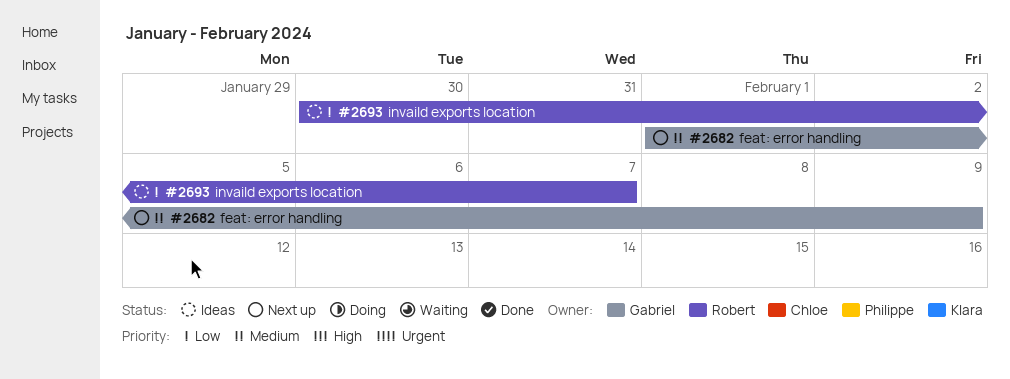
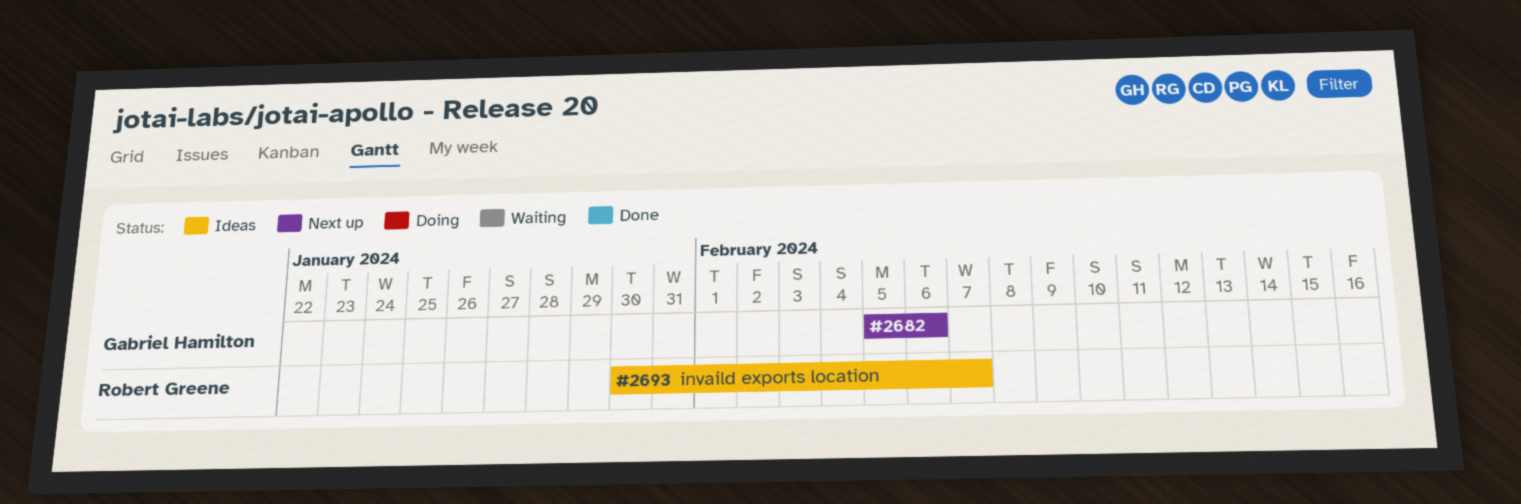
#2682, start: Feb 1 -> Feb 5
#2682, due: Feb 9 -> Feb 6

